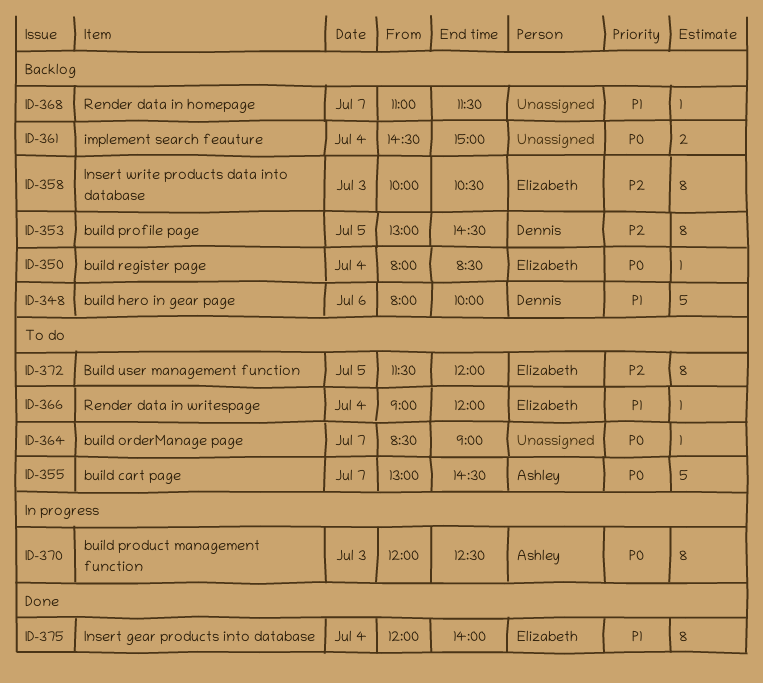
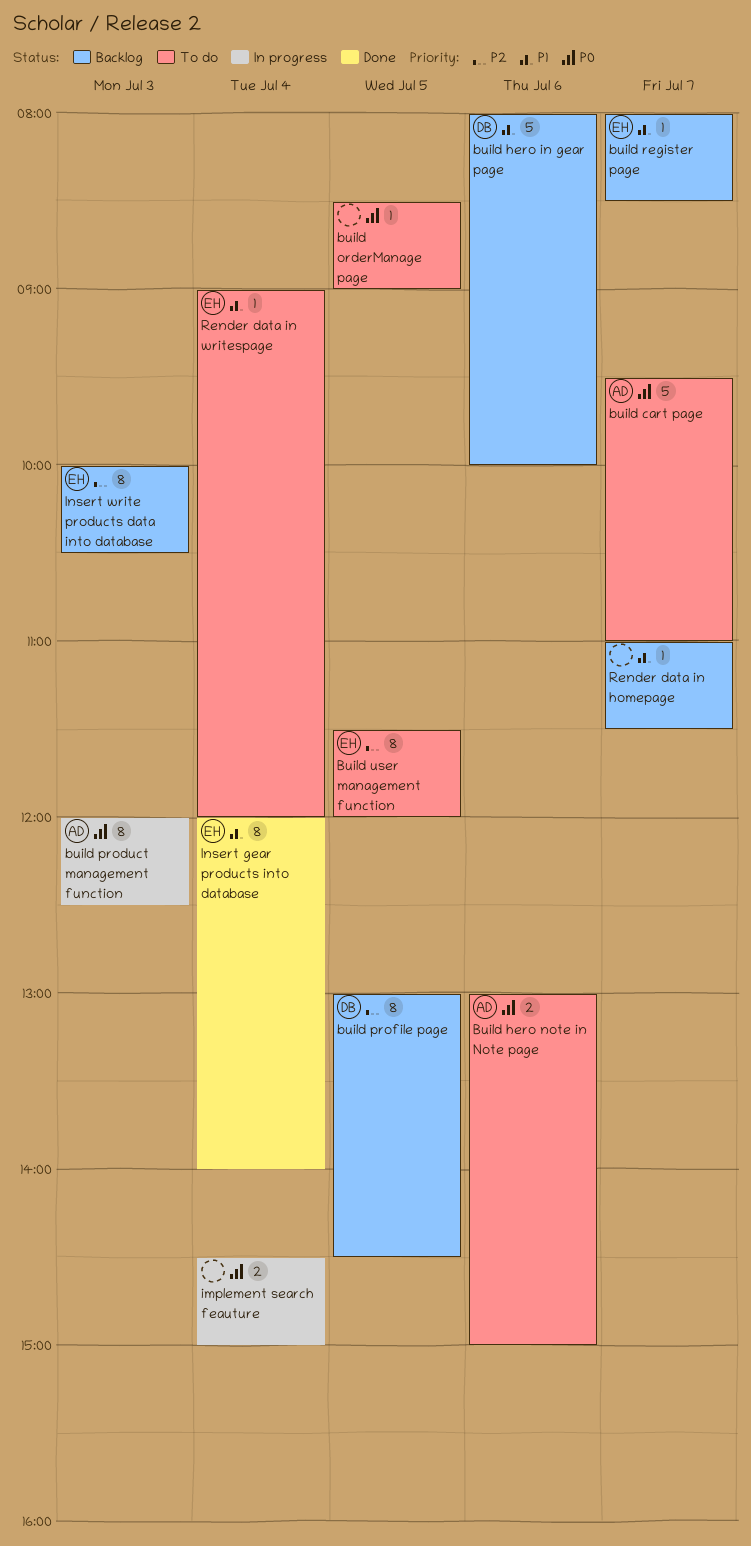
build cart page, begins: 13:00 -> 09:30
build cart page, ends: 14:30 -> 11:00
Build hero note in Note page: none -> present
build orderManage page, day: Jul 7 -> Jul 5
build register page, priority: P0 -> P1
build register page, day: Jul 4 -> Jul 7
implement search feauture, status: Backlog -> In progress

